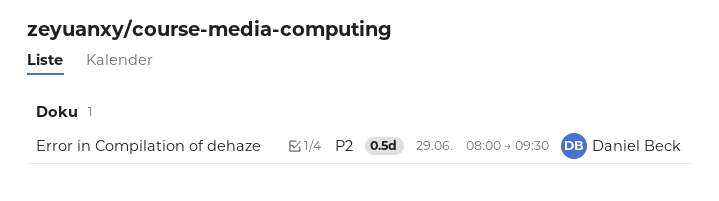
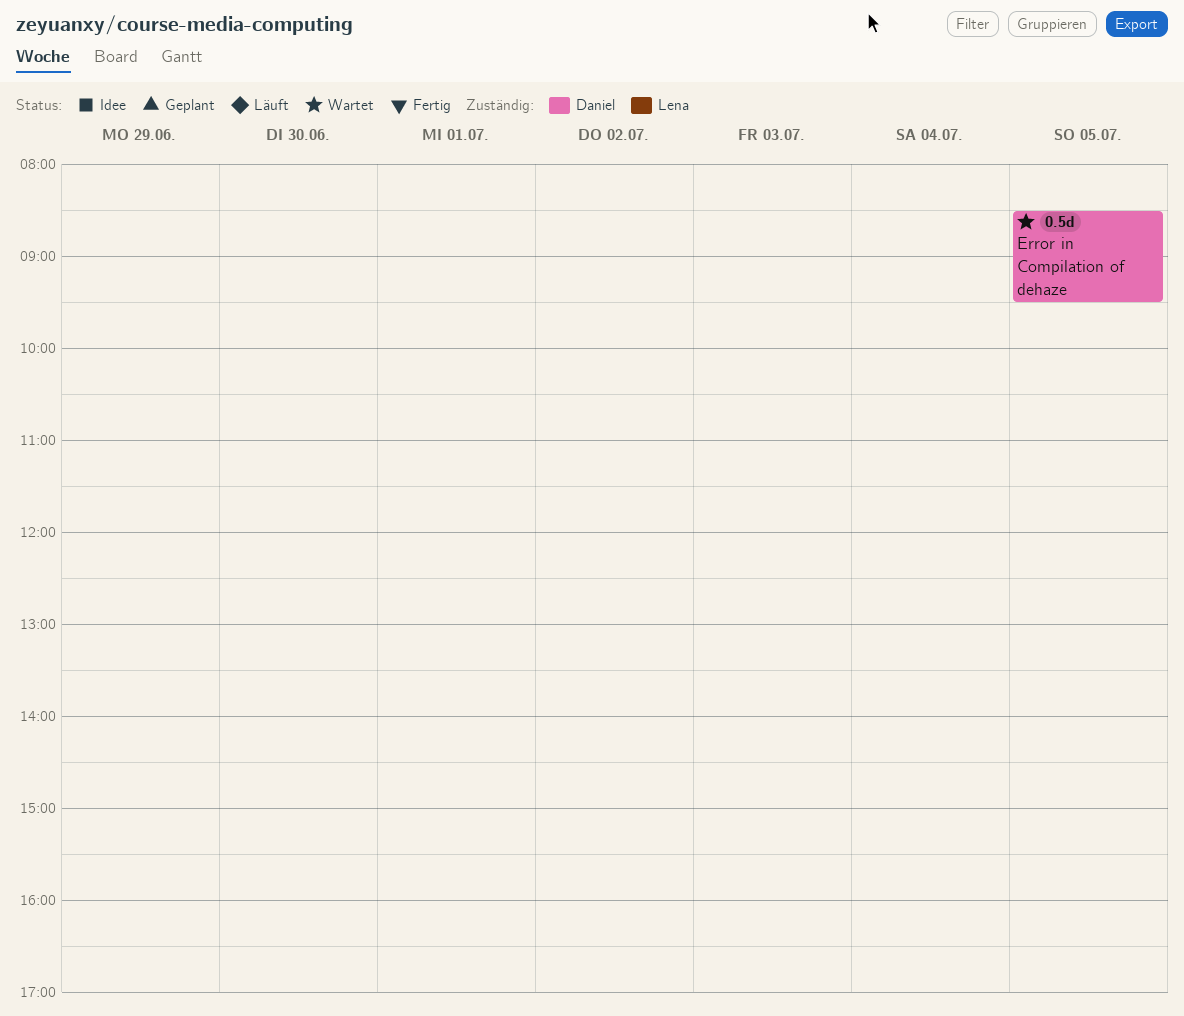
Error in Compilation of dehaze, day: Jun 29 -> Jul 5
Error in Compilation of dehaze, begins: 08:00 -> 08:30

